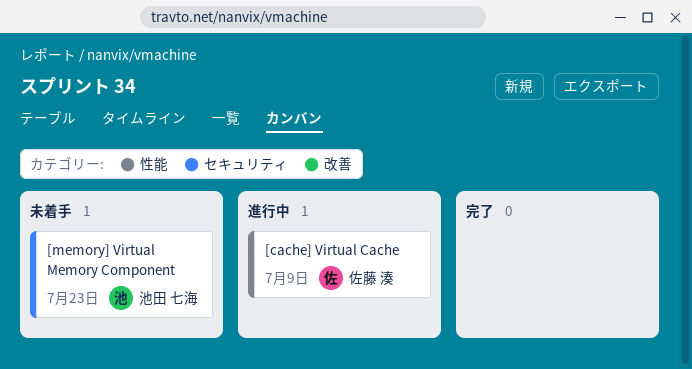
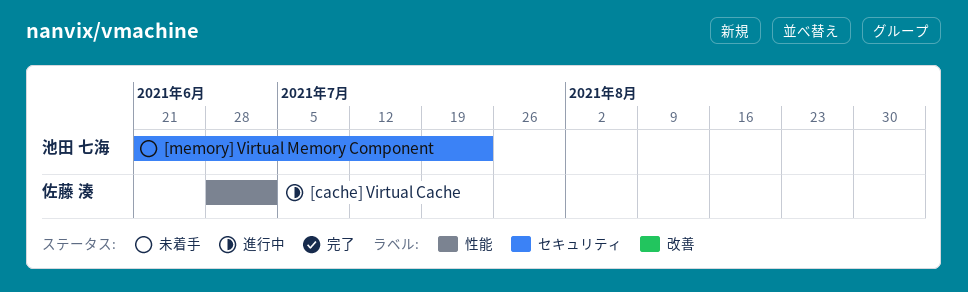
[cache] Virtual Cache, due: Jul 9 -> Jul 2

